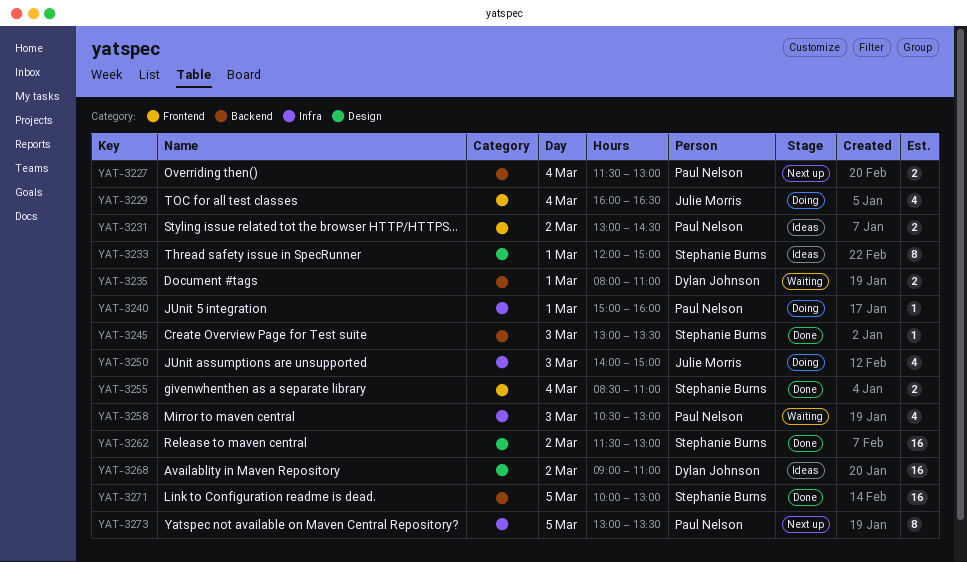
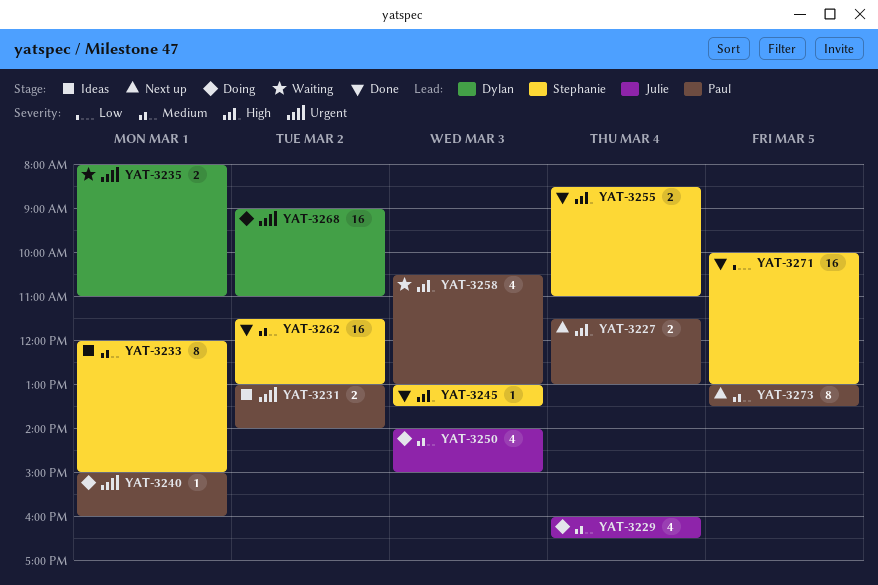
YAT-3231, ends: 14:30 -> 14:00
YAT-3268, status: Ideas -> Doing

